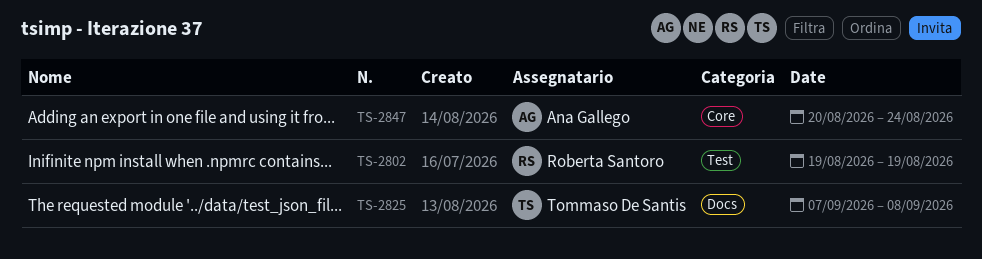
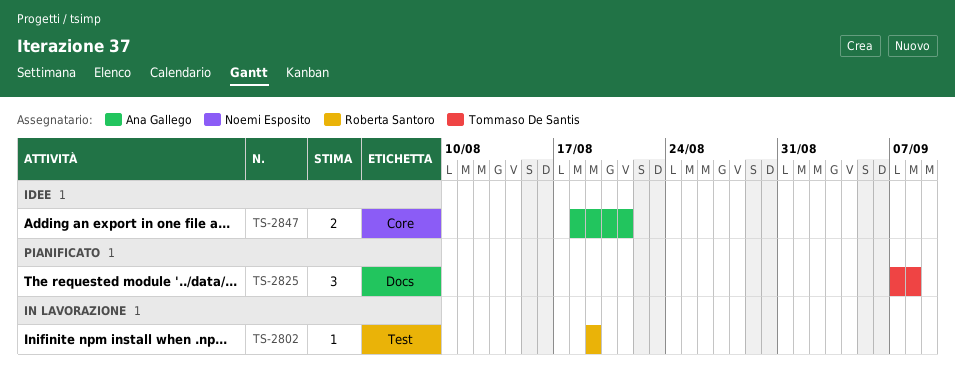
TS-2847, start: Aug 20 -> Aug 18
TS-2847, due: Aug 24 -> Aug 21

